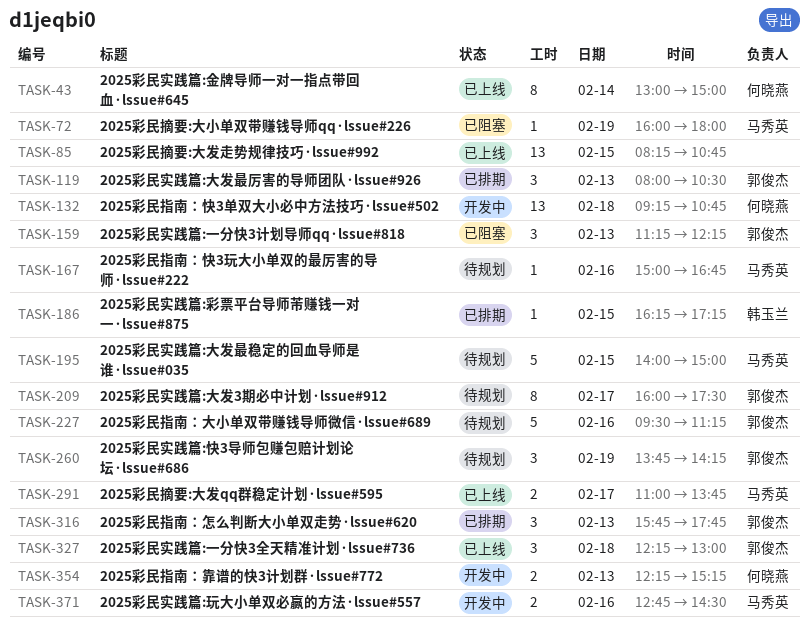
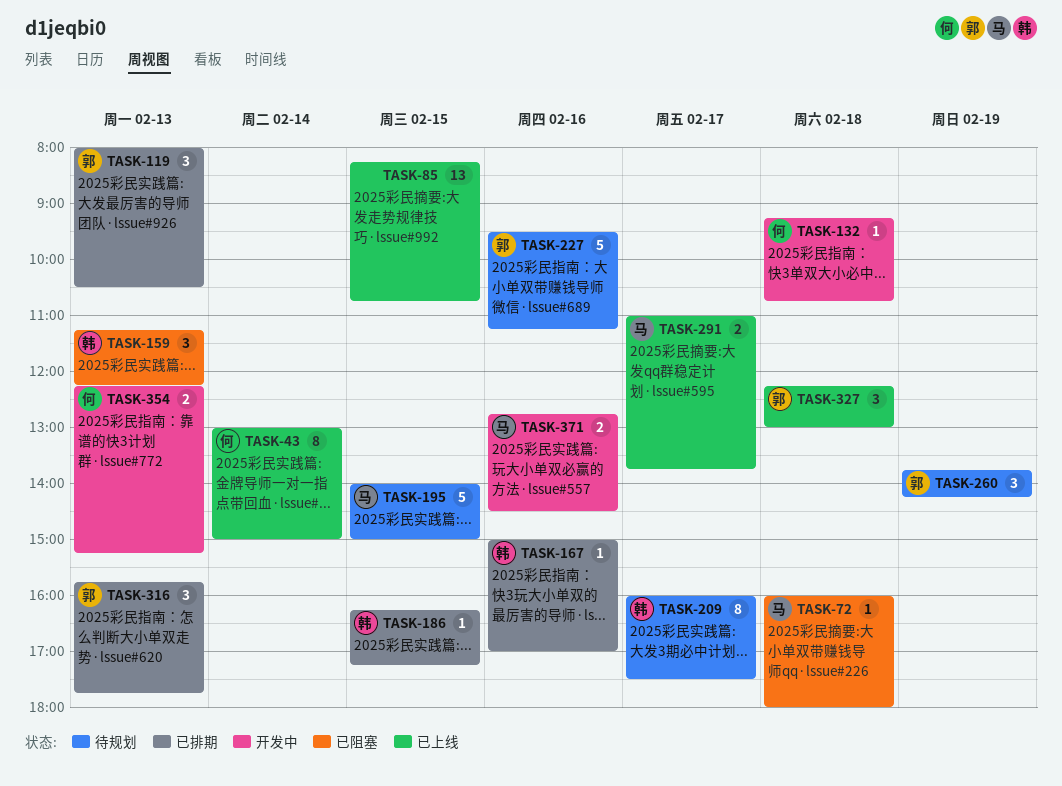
TASK-72, day: Feb 19 -> Feb 18
TASK-132, estimate: 13 -> 1
TASK-159, owner: 郭俊杰 -> 韩玉兰
TASK-167, status: 待规划 -> 已排期
TASK-167, owner: 马秀英 -> 韩玉兰
TASK-167, ends: 16:45 -> 17:00
TASK-209, owner: 郭俊杰 -> 韩玉兰

